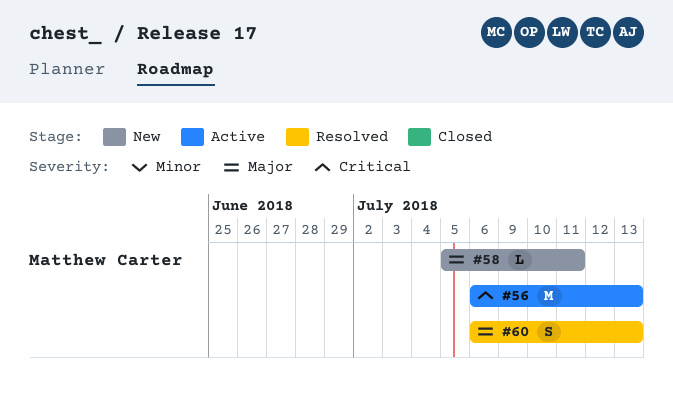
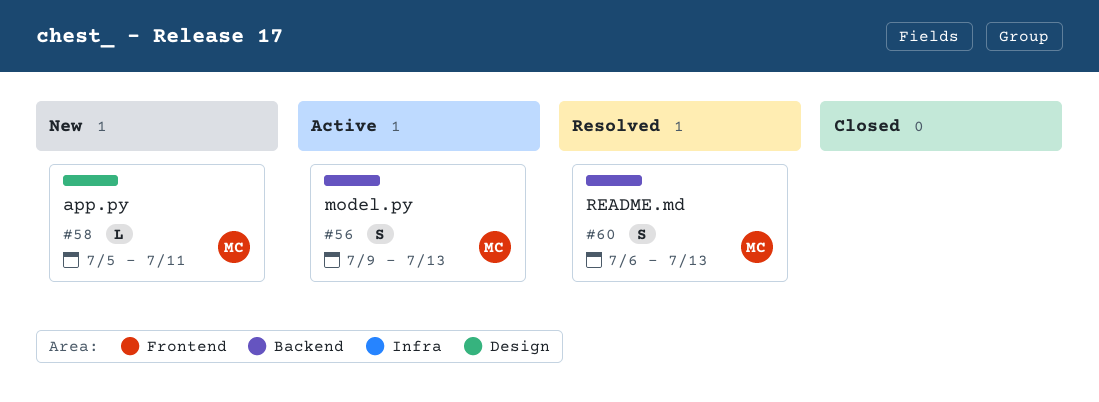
#56, estimate: M -> S
#56, start: Jul 6 -> Jul 9

